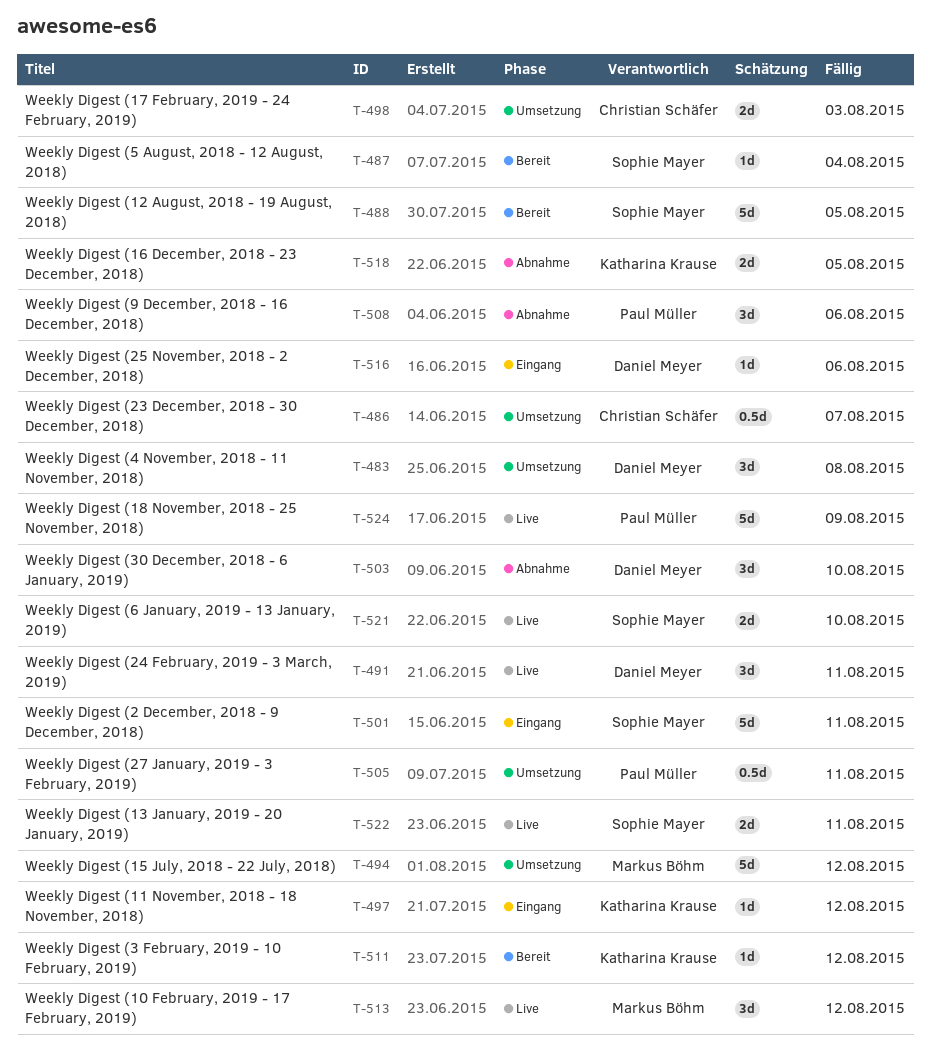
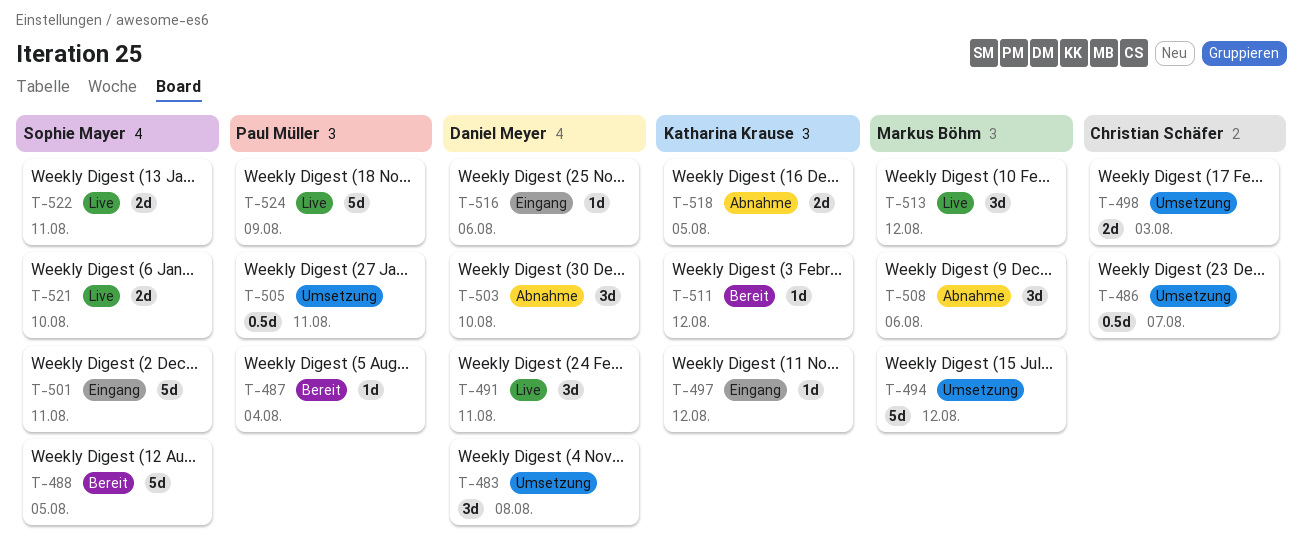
T-487, owner: Sophie Mayer -> Paul Müller
T-508, owner: Paul Müller -> Markus Böhm

